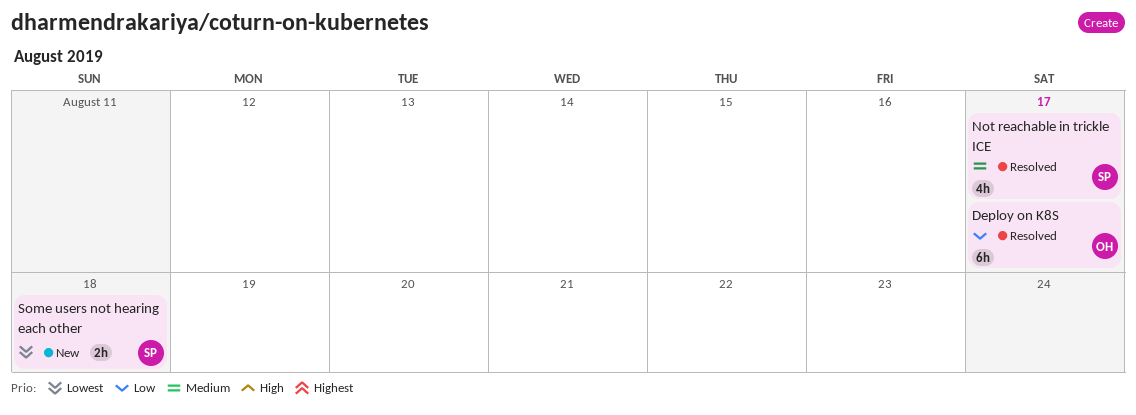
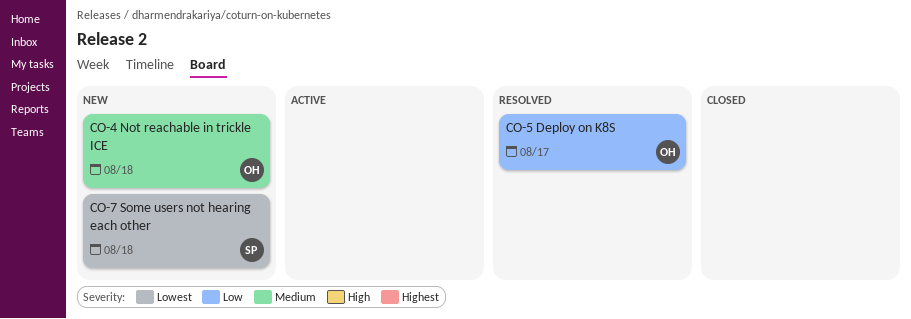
Not reachable in trickle ICE, status: Resolved -> New
Not reachable in trickle ICE, owner: SP -> OH
Not reachable in trickle ICE, due: Aug 17 -> Aug 18

